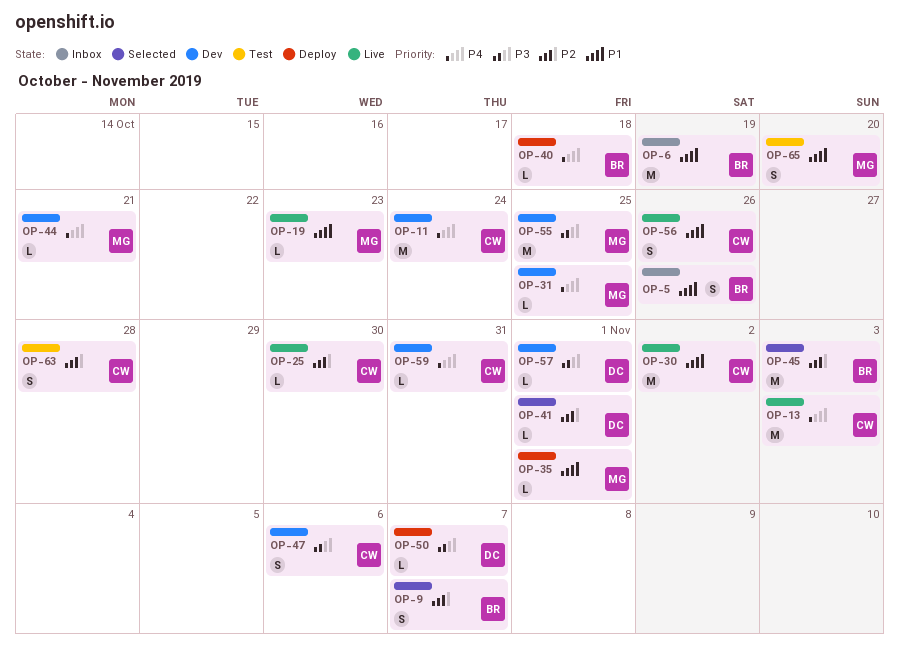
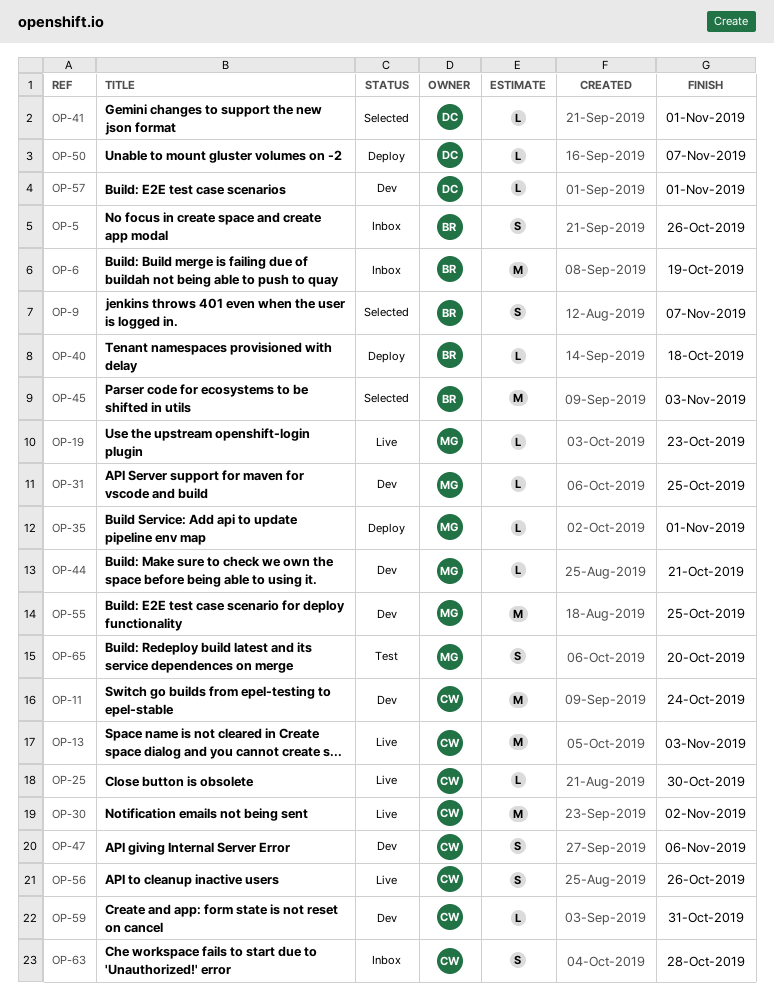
OP-63, status: Test -> Inbox

